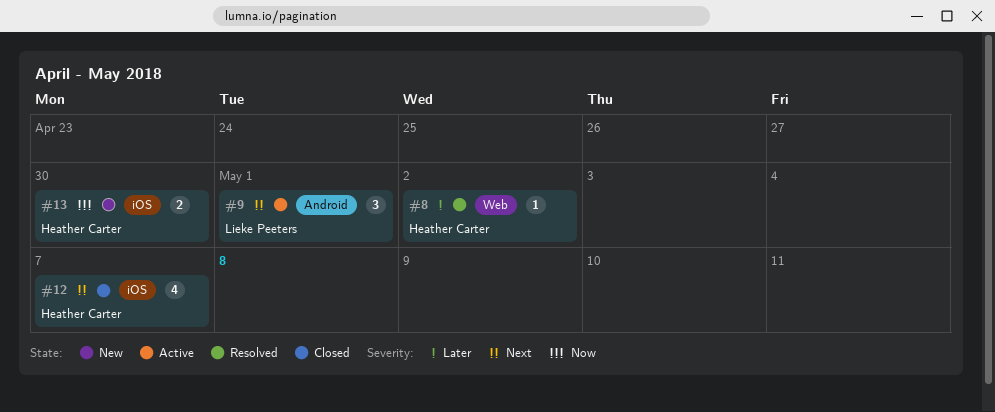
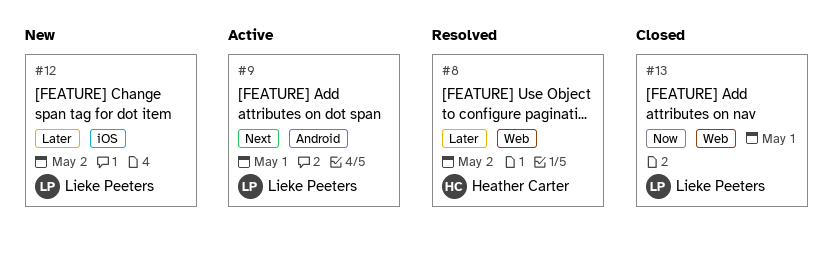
#12, status: Closed -> New
#12, owner: Heather Carter -> Lieke Peeters
#12, priority: Next -> Later
#12, due: May 7 -> May 2
#13, status: New -> Closed
#13, owner: Heather Carter -> Lieke Peeters
#13, label: iOS -> Web
#13, due: Apr 30 -> May 1

